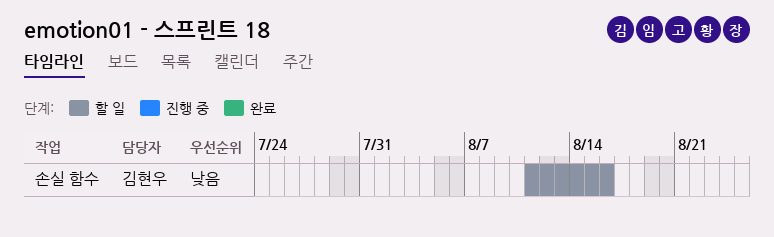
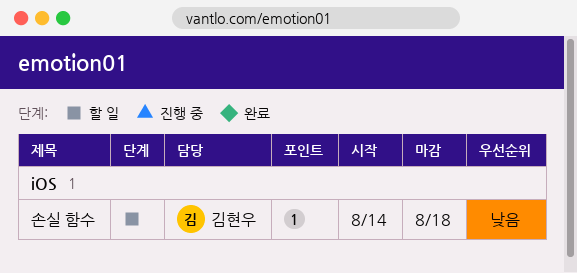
손실 함수, start: Aug 11 -> Aug 14
손실 함수, due: Aug 16 -> Aug 18

